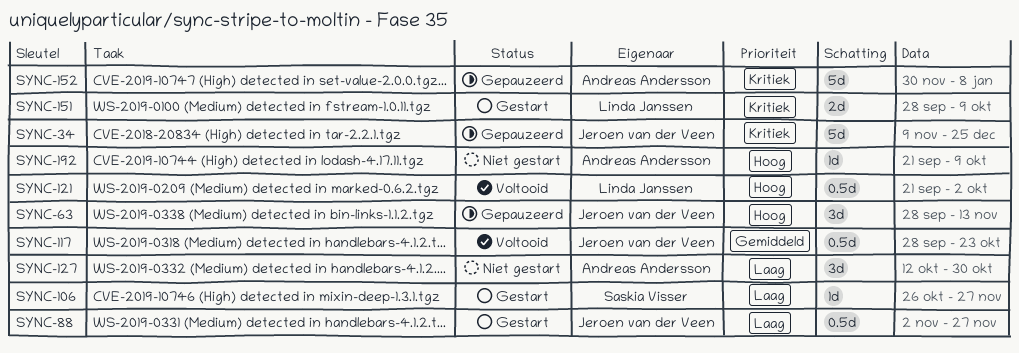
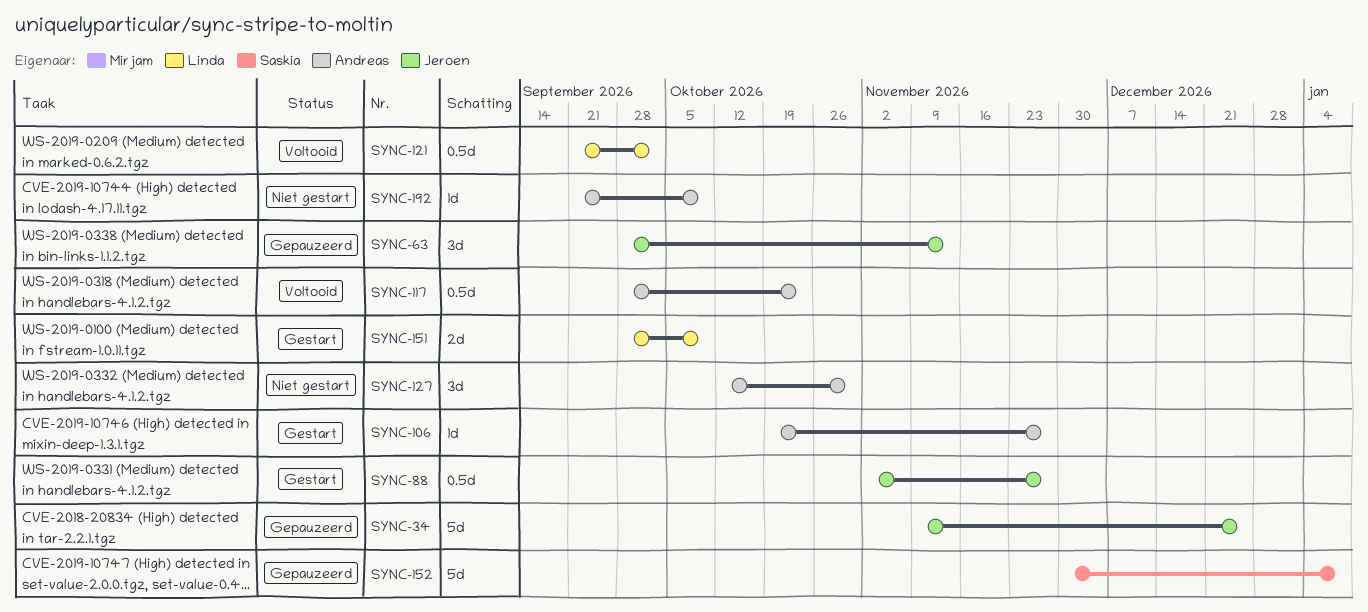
SYNC-106, owner: Saskia Visser -> Andreas Andersson
SYNC-106, start: Oct 26 -> Oct 19
SYNC-117, owner: Jeroen van der Veen -> Andreas Andersson
SYNC-152, owner: Andreas Andersson -> Saskia Visser

